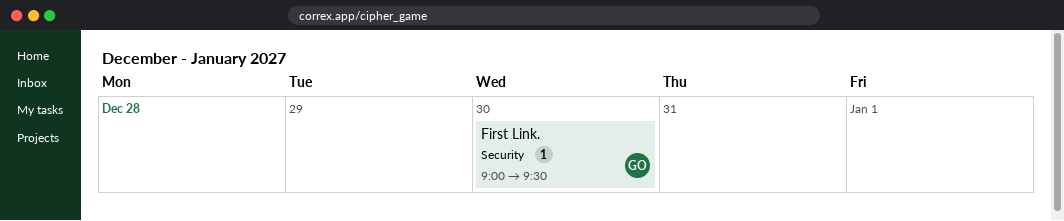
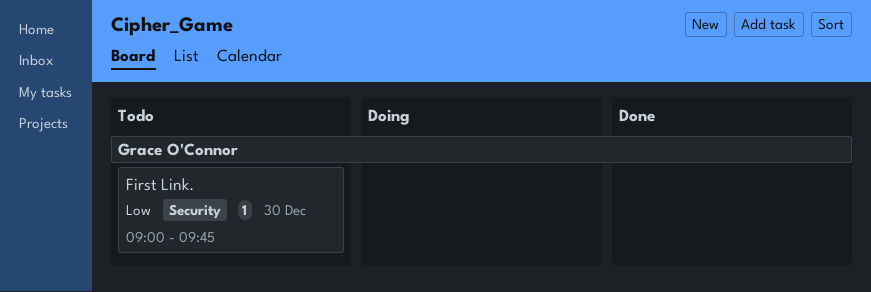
First Link., ends: 09:30 -> 09:45

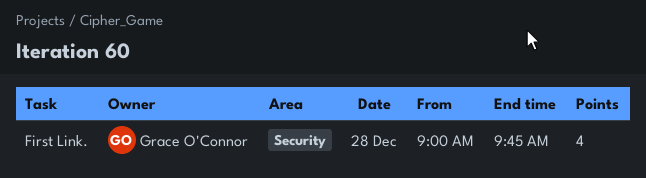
First Link., estimate: 1 -> 4
First Link., day: Dec 30 -> Dec 28

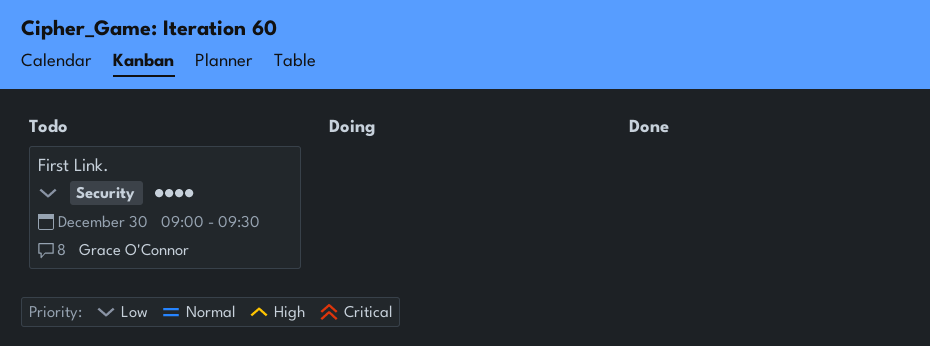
First Link., day: Dec 28 -> Dec 30
First Link., ends: 09:45 -> 09:30

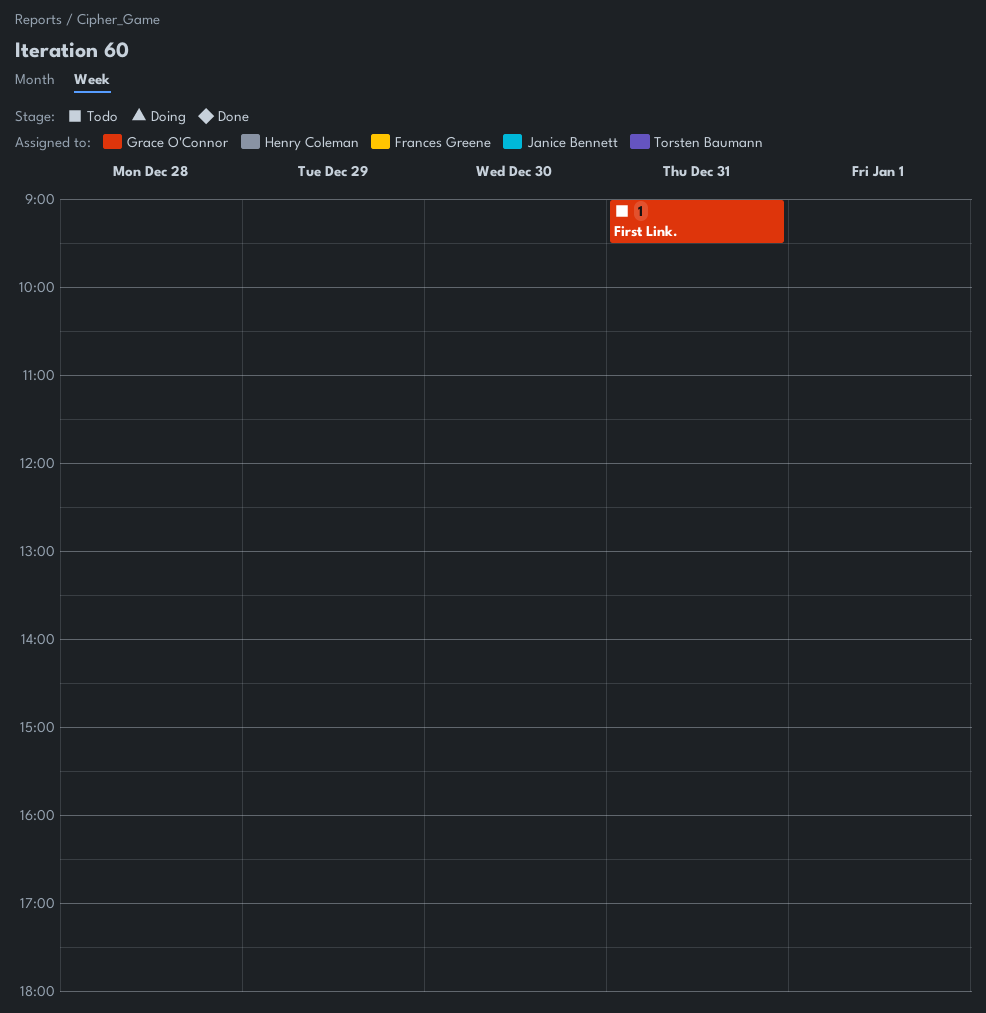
First Link., estimate: 4 -> 1
First Link., day: Dec 30 -> Dec 31

